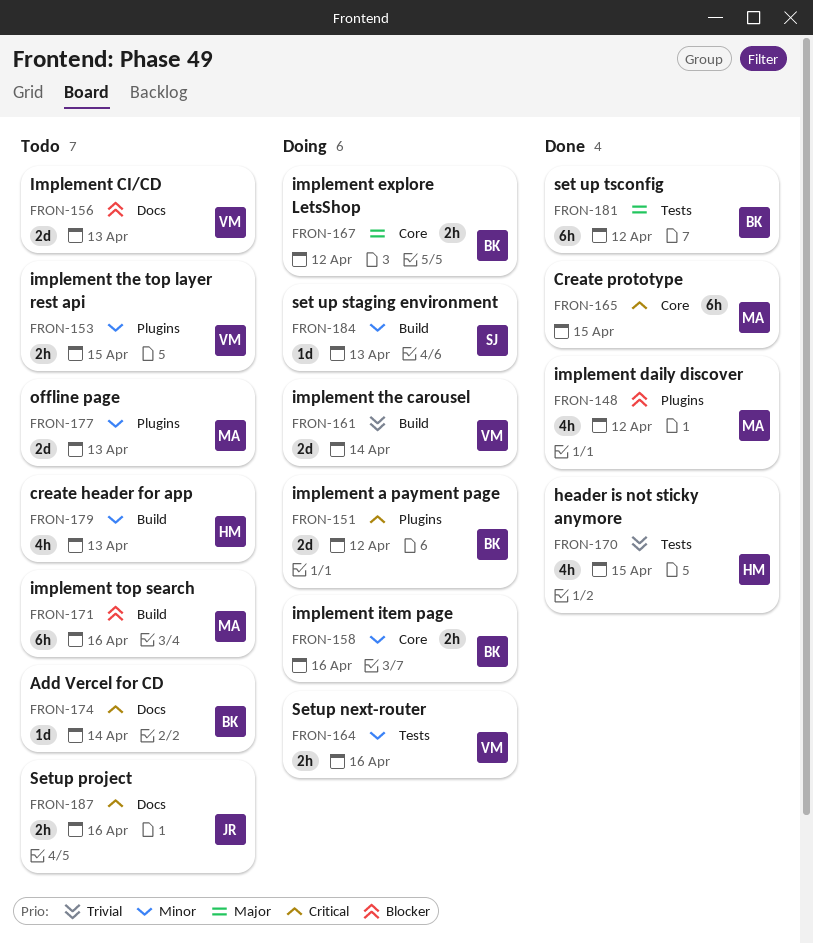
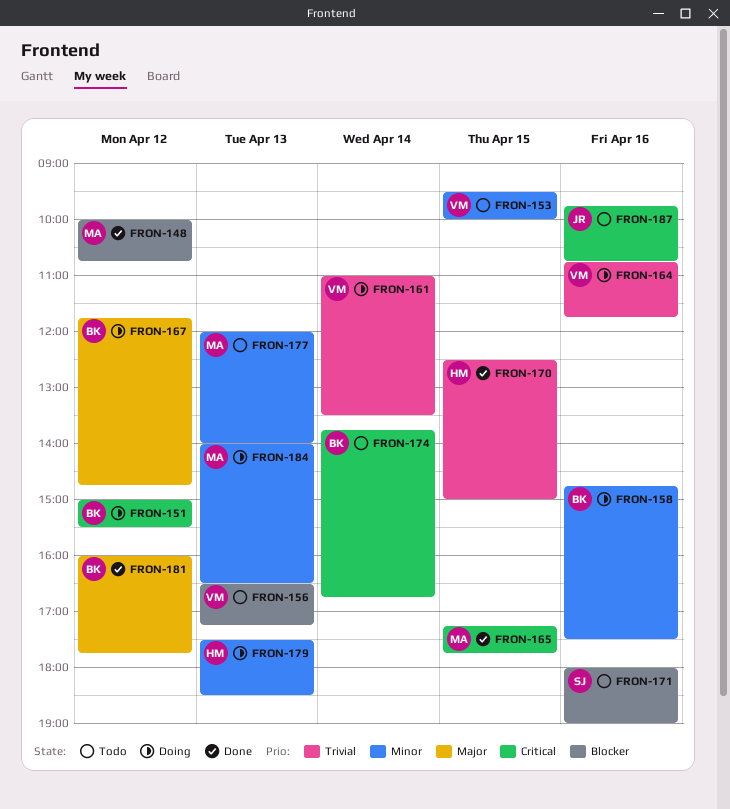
FRON-164, priority: Minor -> Trivial
FRON-171, owner: MA -> SJ
FRON-179, status: Todo -> Doing
FRON-184, owner: SJ -> MA

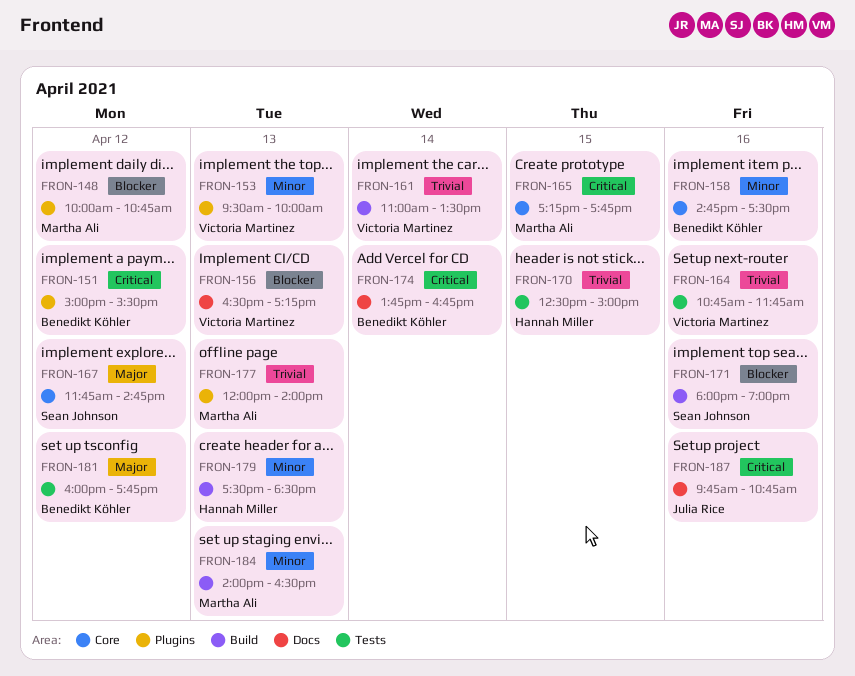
FRON-153, day: Apr 15 -> Apr 13
FRON-167, owner: Benedikt Köhler -> Sean Johnson
FRON-177, priority: Minor -> Trivial

